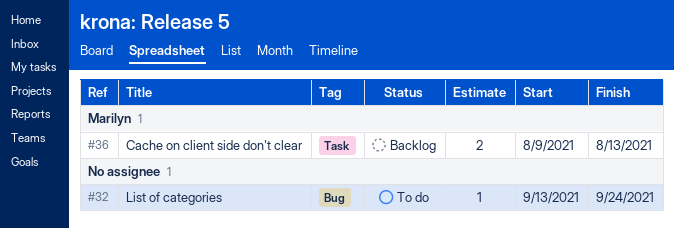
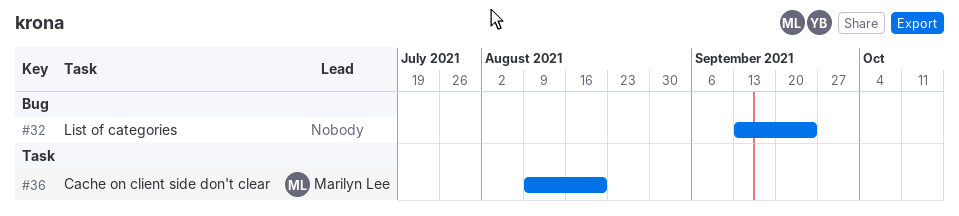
#36, due: Aug 13 -> Aug 20

